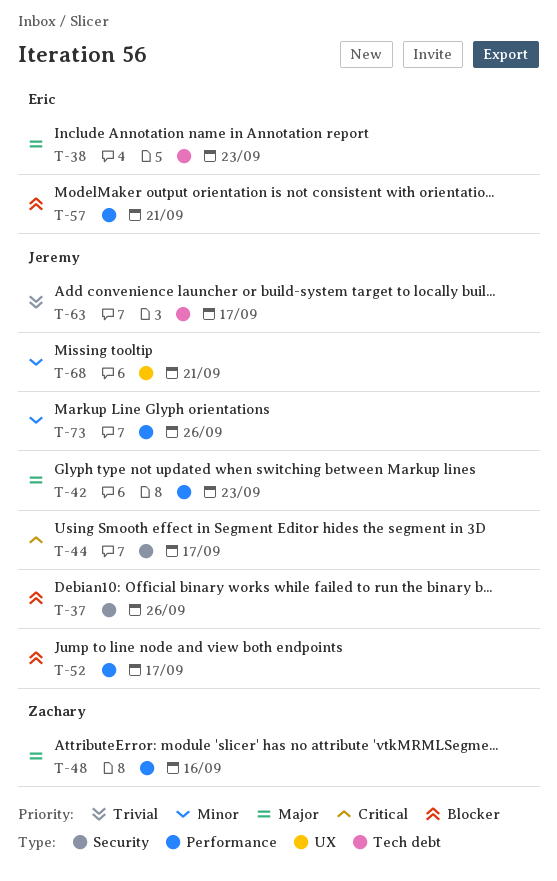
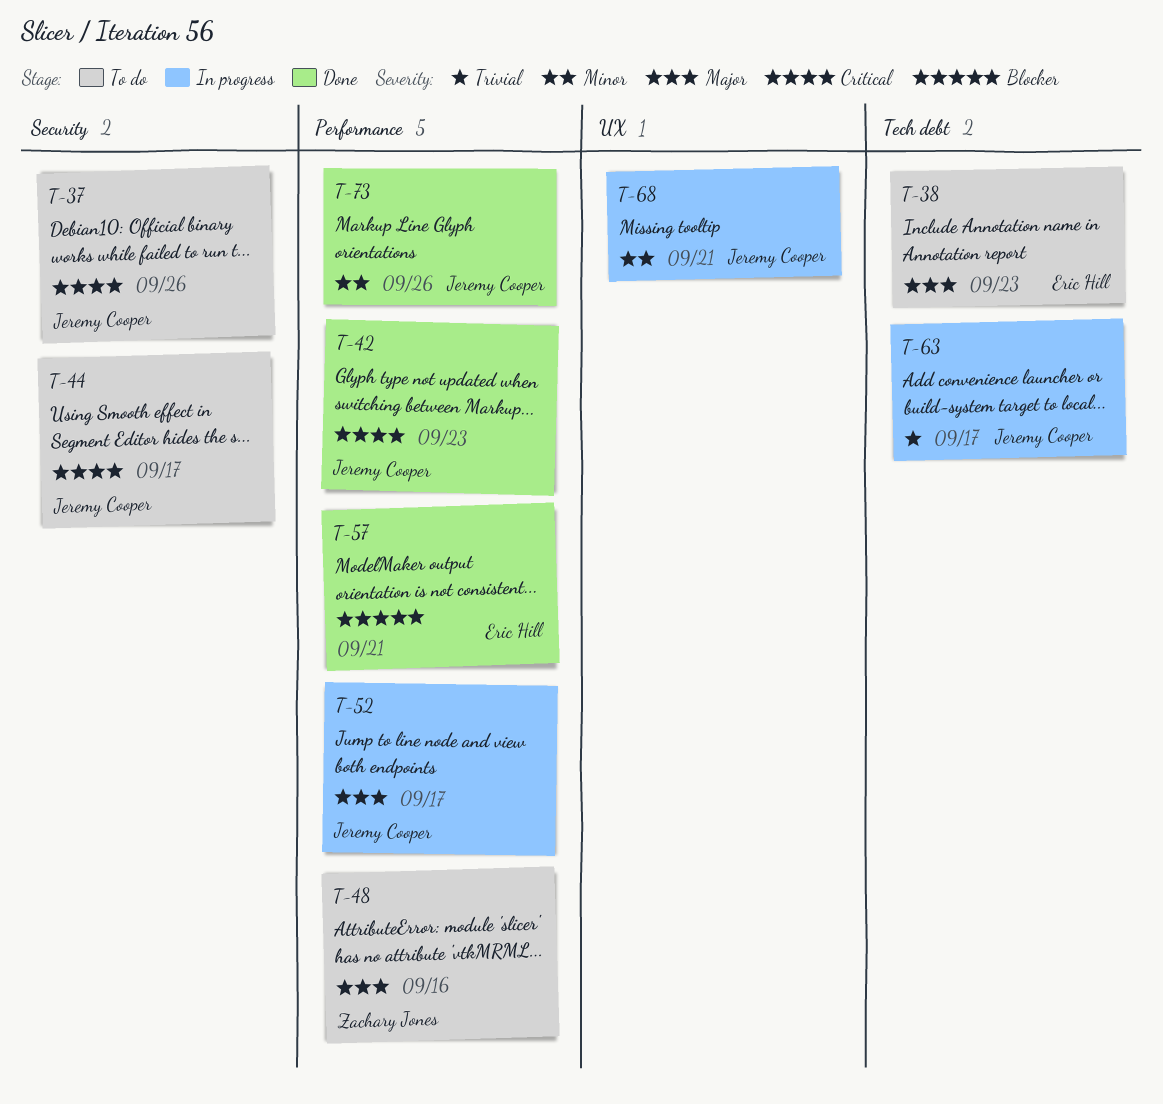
T-37, priority: Blocker -> Critical
T-42, priority: Major -> Critical
T-52, priority: Blocker -> Major

